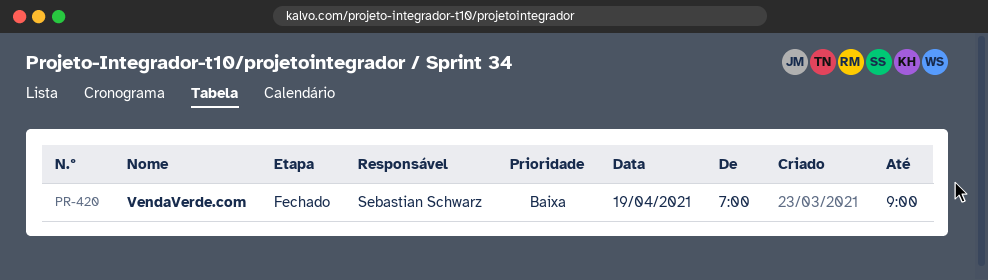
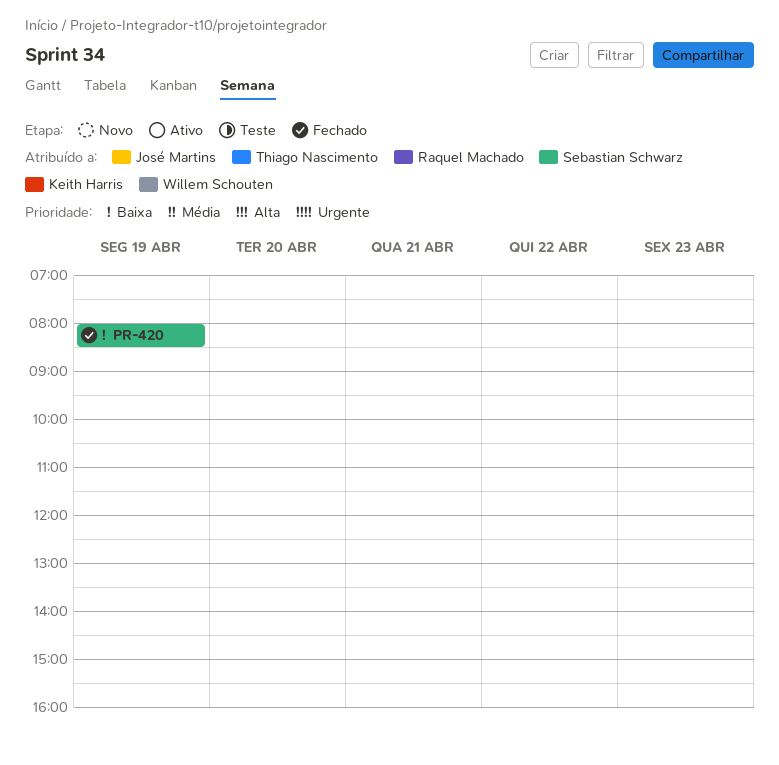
PR-420, begins: 07:00 -> 08:00
PR-420, ends: 09:00 -> 08:30

